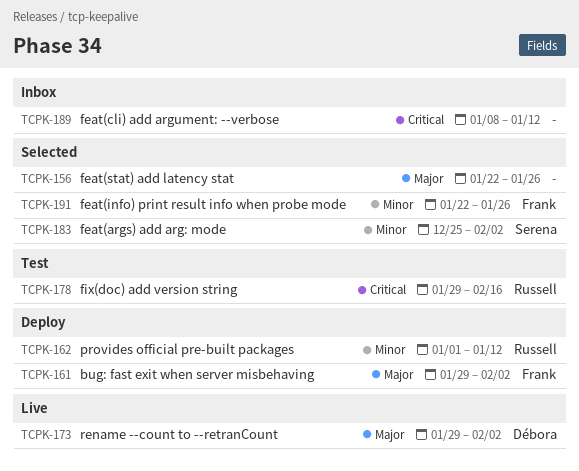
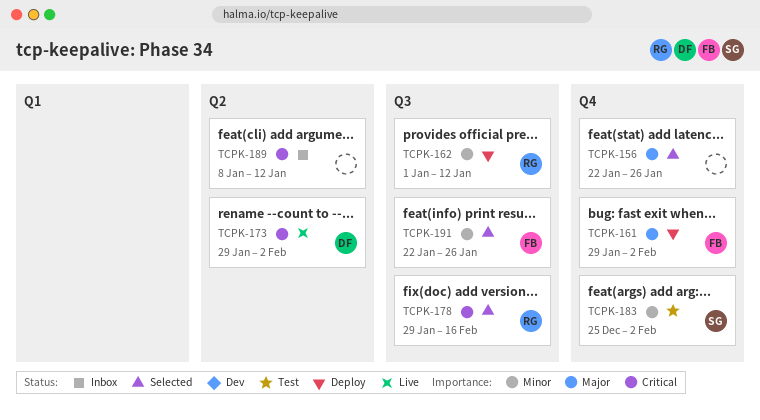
TCPK-173, priority: Major -> Critical
TCPK-178, status: Test -> Selected
TCPK-183, status: Selected -> Test

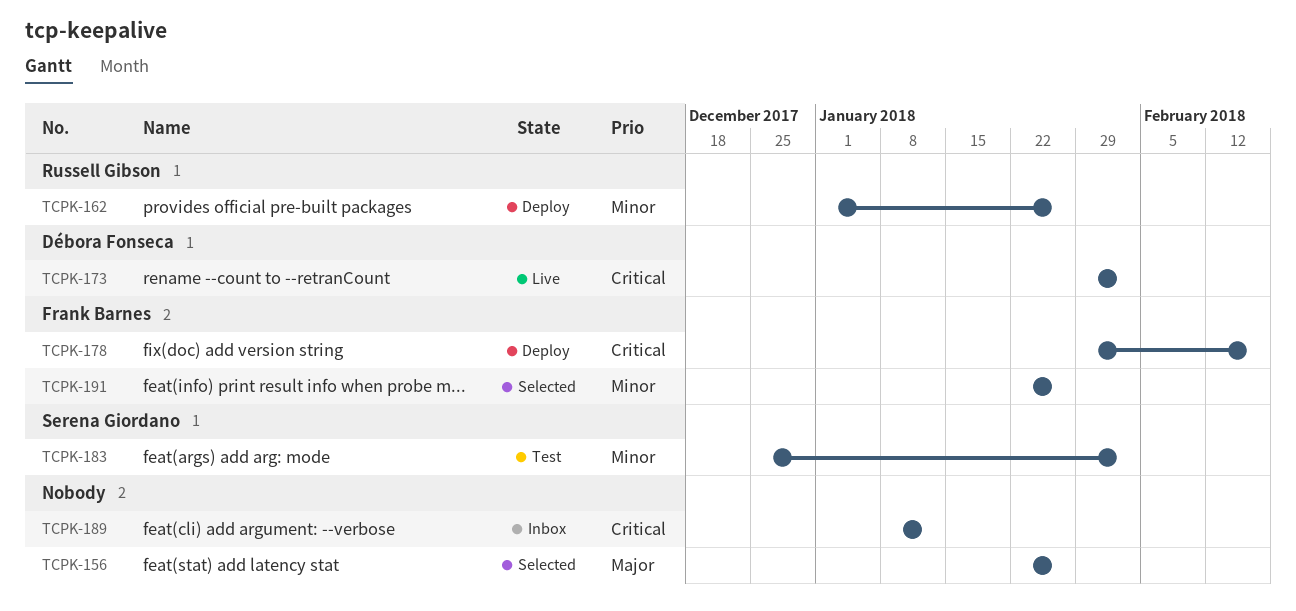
TCPK-161: present -> none
TCPK-162, due: Jan 12 -> Jan 26
TCPK-178, status: Selected -> Deploy
TCPK-178, owner: Russell Gibson -> Frank Barnes

